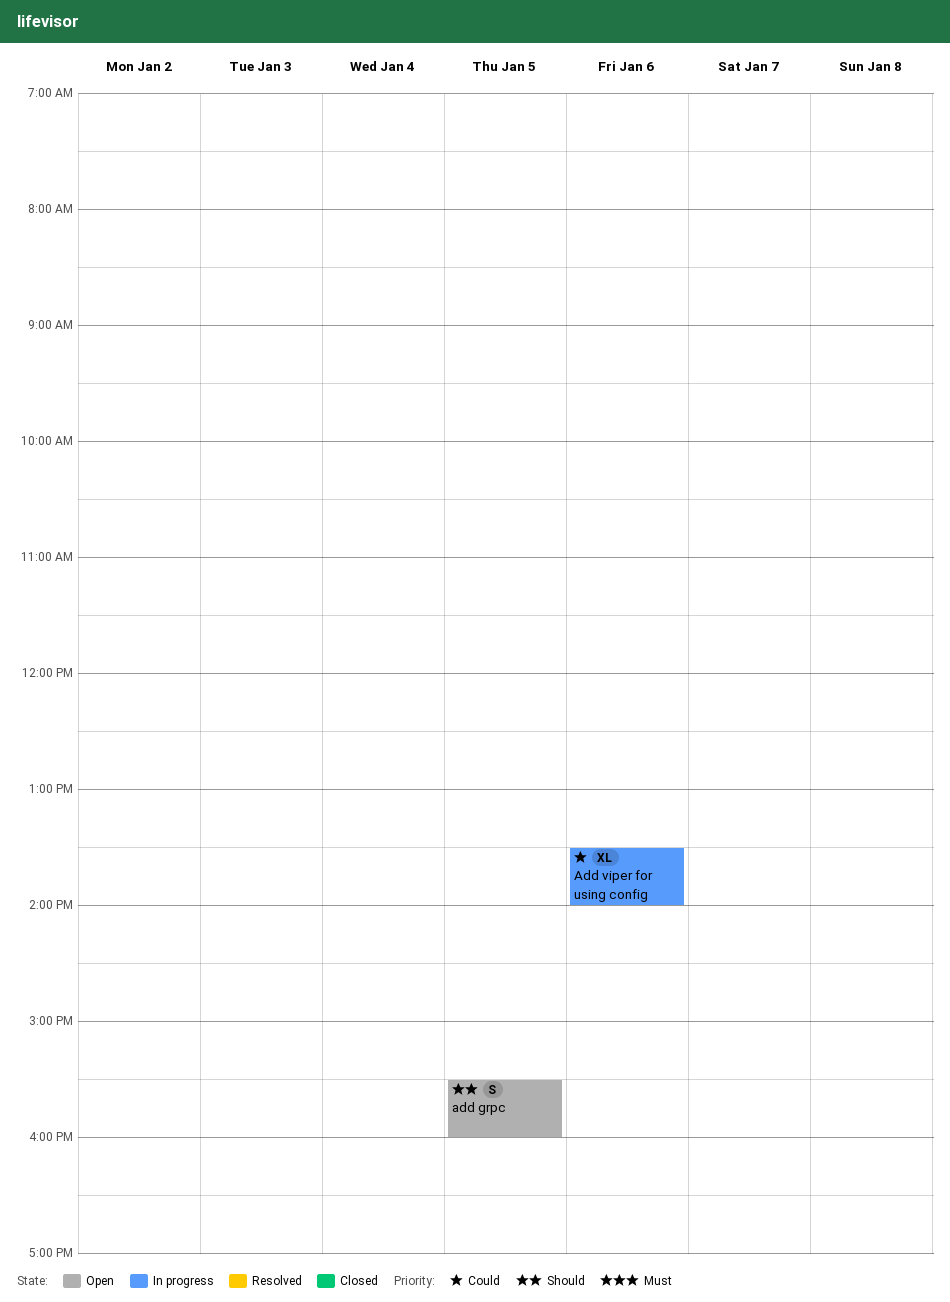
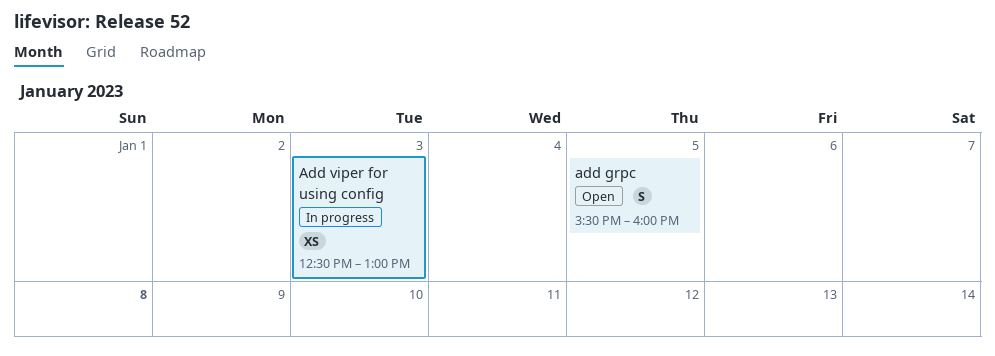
Add viper for using config, estimate: XL -> XS
Add viper for using config, day: Jan 6 -> Jan 3
Add viper for using config, begins: 13:30 -> 12:30
Add viper for using config, ends: 14:00 -> 13:00

